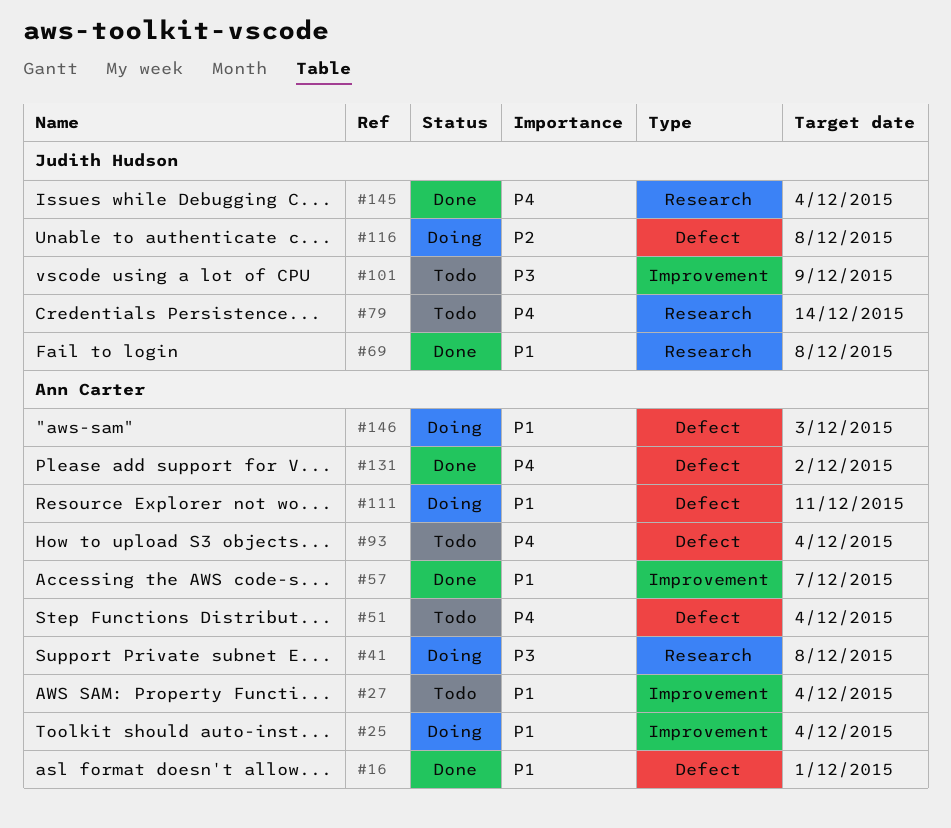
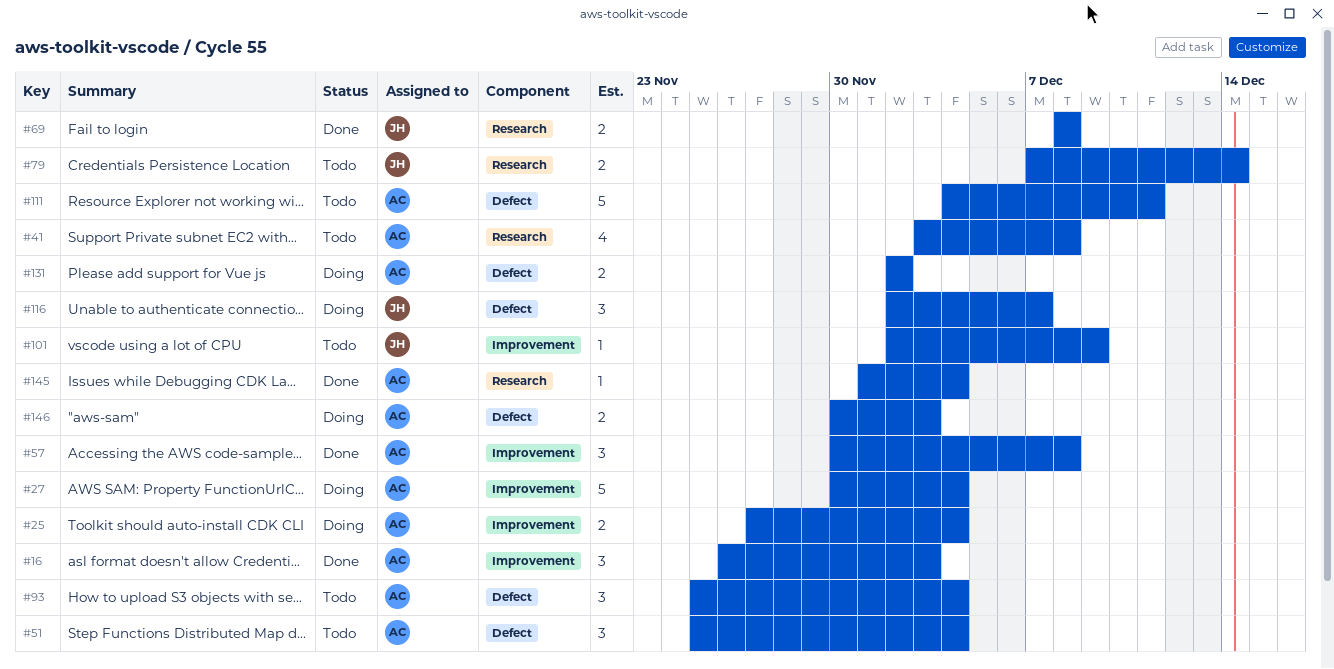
#16, label: Defect -> Improvement
#16, due: Dec 1 -> Dec 3
#27, status: Todo -> Doing
#41, status: Doing -> Todo
#57, due: Dec 7 -> Dec 8
#111, status: Doing -> Todo
#116, due: Dec 8 -> Dec 7
#131, status: Done -> Doing
#145, owner: Judith Hudson -> Ann Carter

